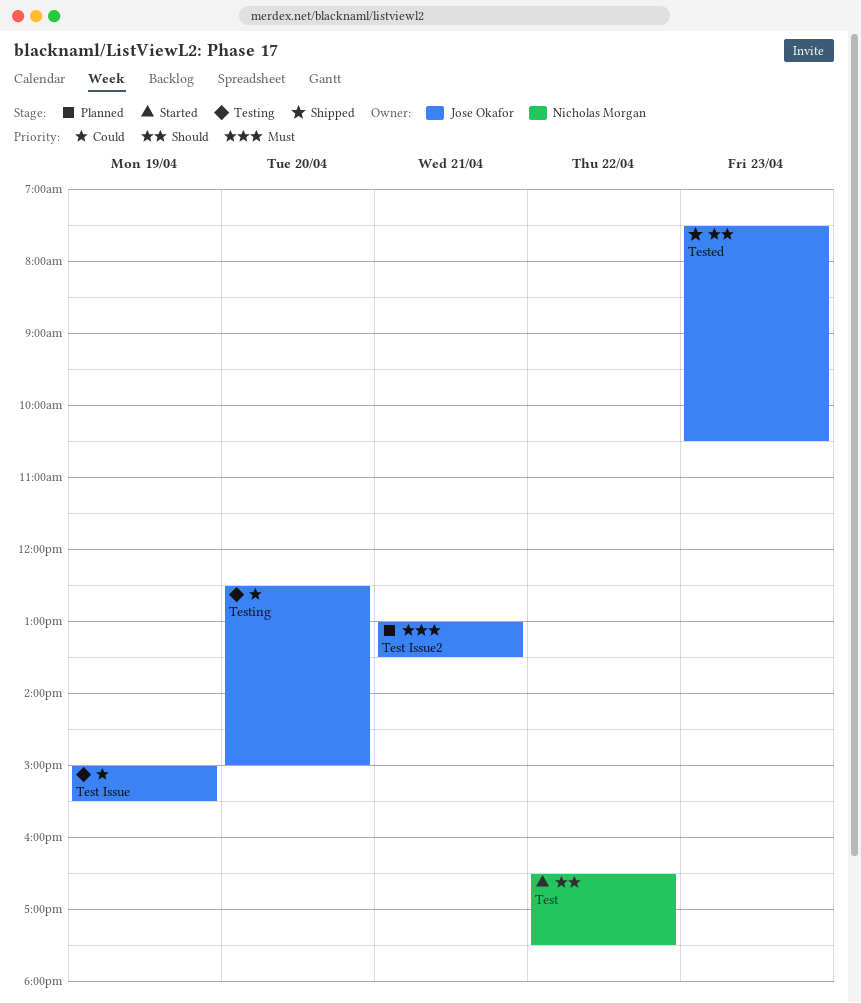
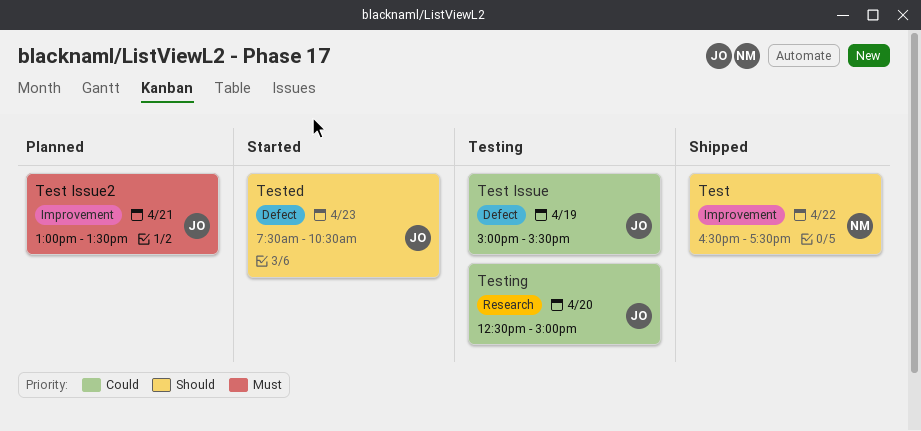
Test, status: Started -> Shipped
Tested, status: Shipped -> Started

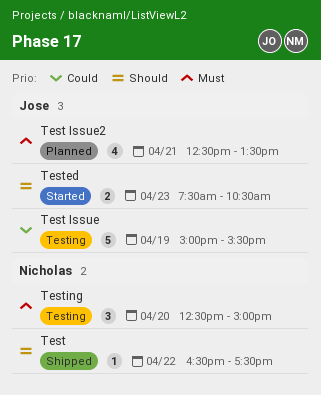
Test Issue2, begins: 13:00 -> 12:30
Testing, owner: Jose -> Nicholas
Testing, priority: Could -> Must

